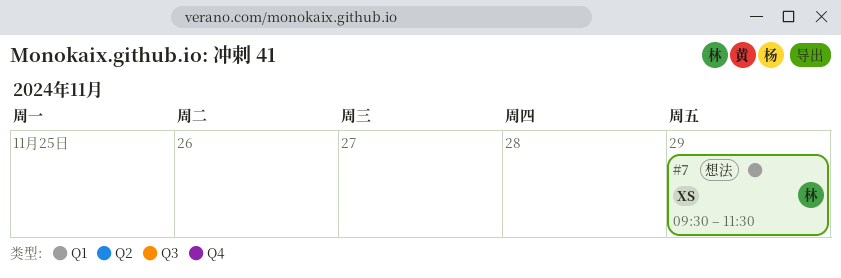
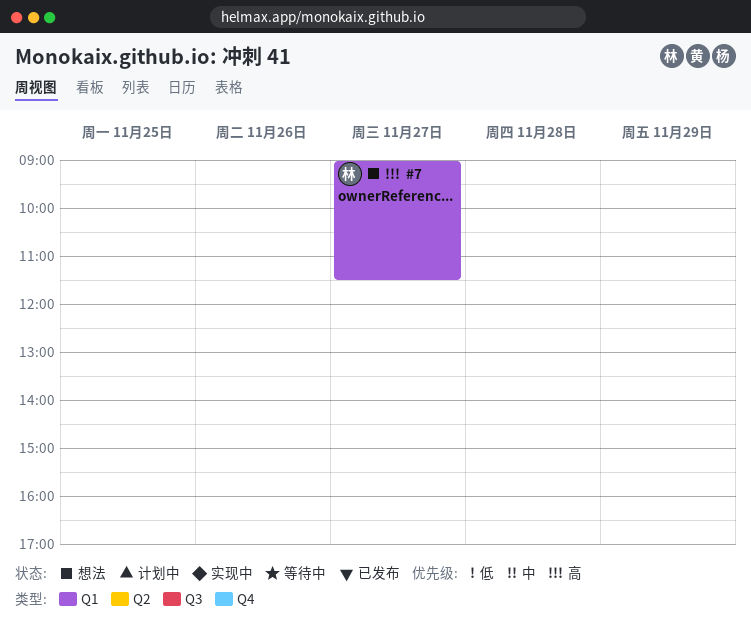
#7, day: Nov 29 -> Nov 27
#7, begins: 09:30 -> 09:00

